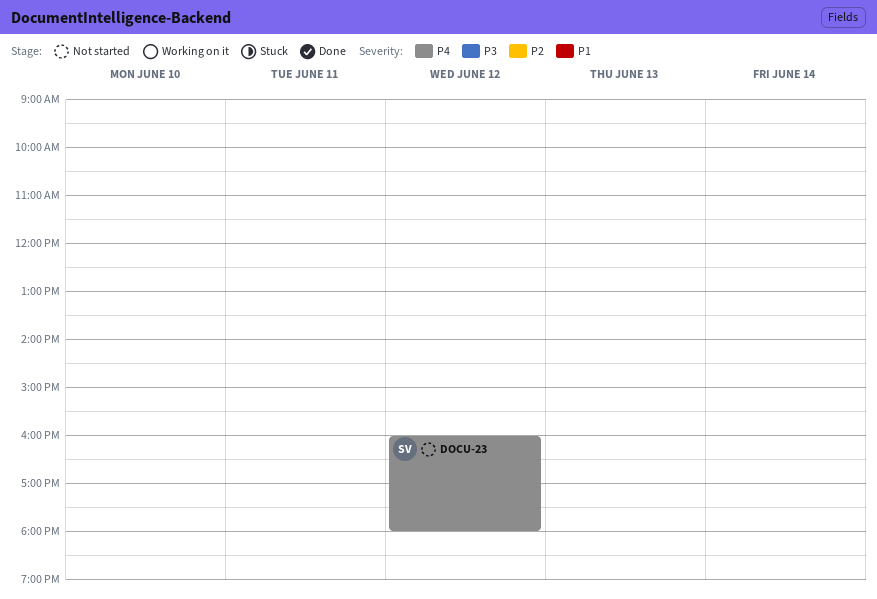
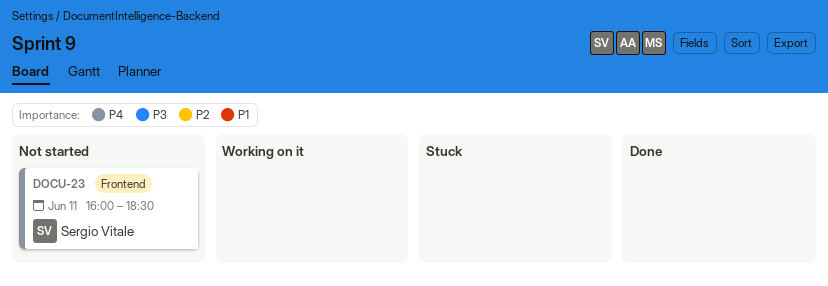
DOCU-23, day: Jun 12 -> Jun 11
DOCU-23, ends: 18:00 -> 18:30

